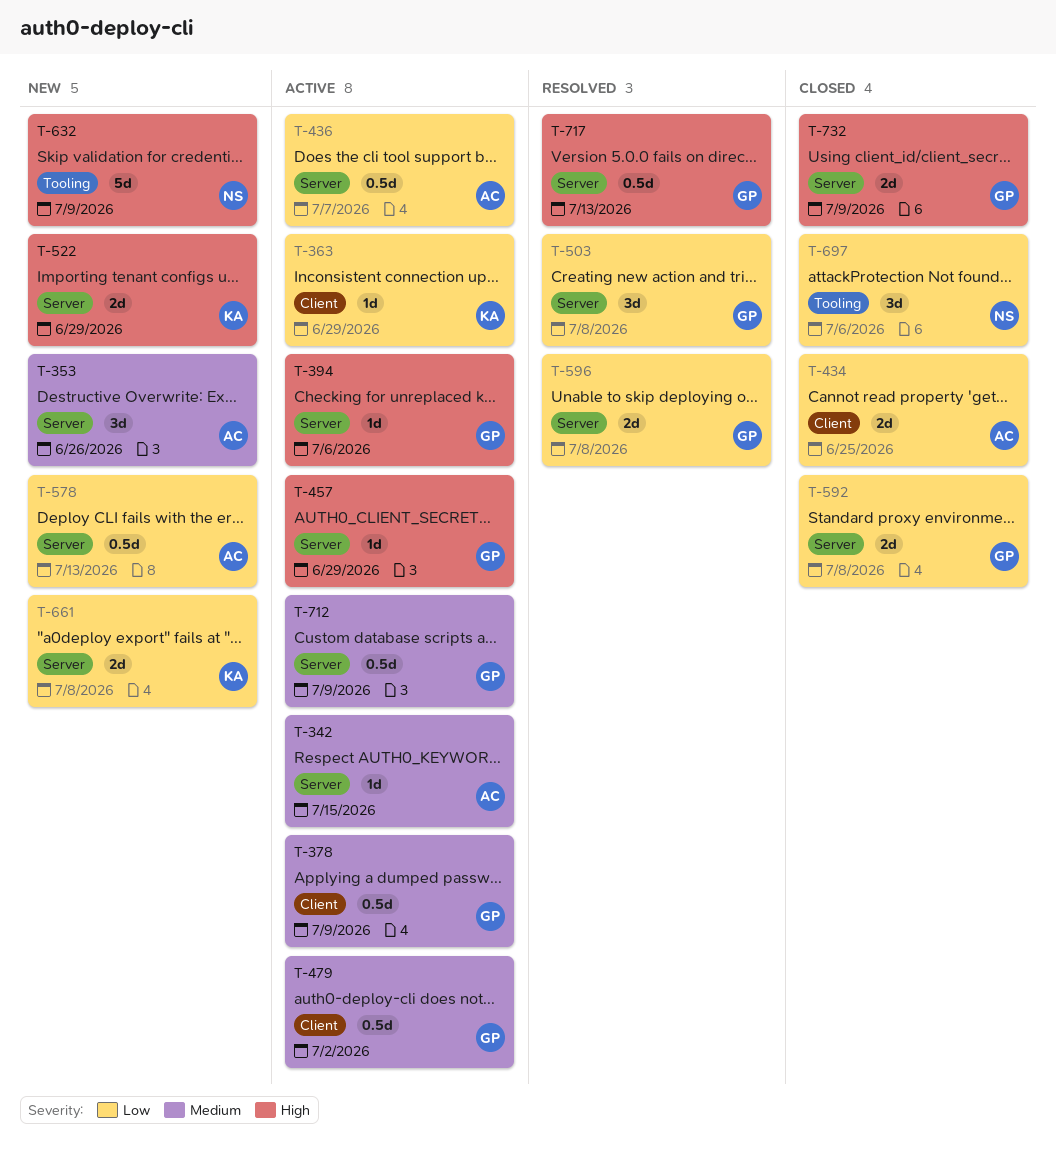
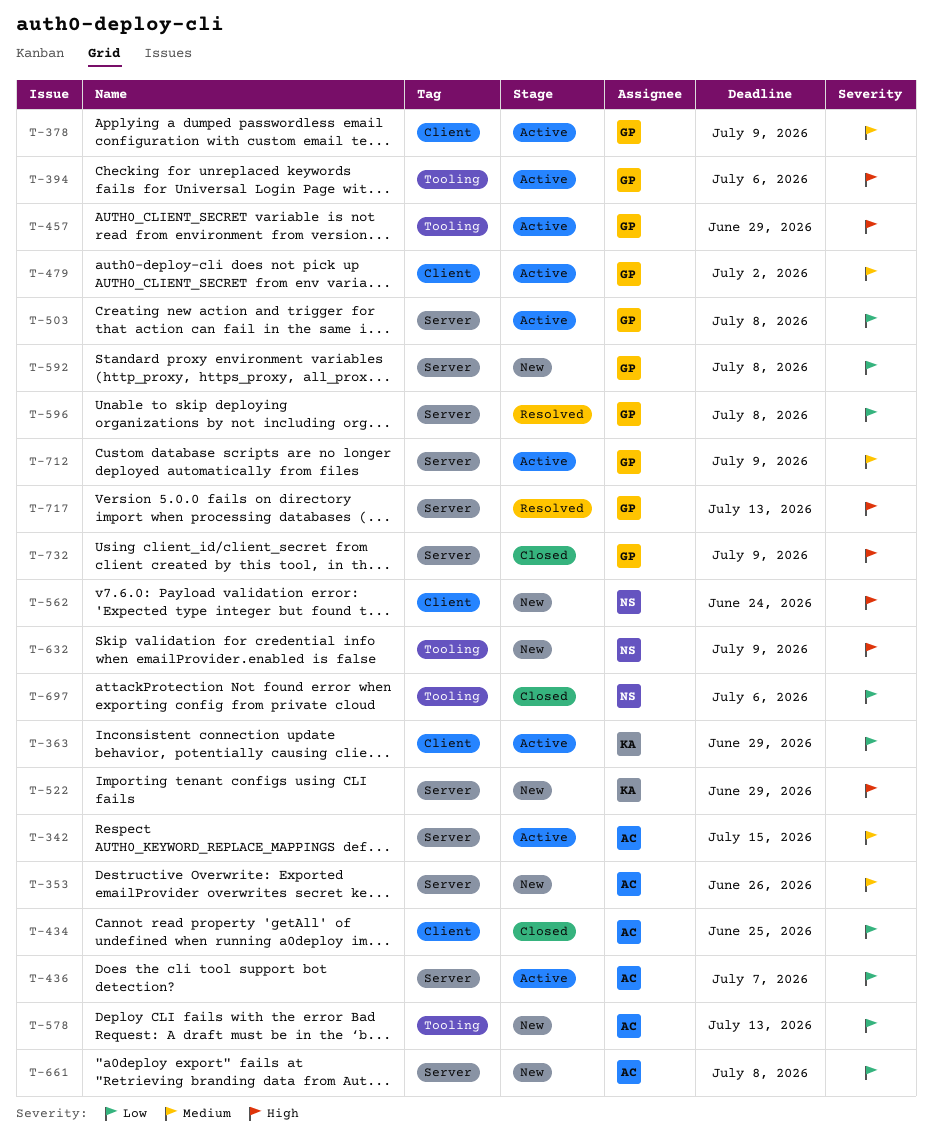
T-394, label: Server -> Tooling
T-457, label: Server -> Tooling
T-503, status: Resolved -> Active
T-562: none -> present
T-578, label: Server -> Tooling
T-592, status: Closed -> New
T-661, owner: KA -> AC

